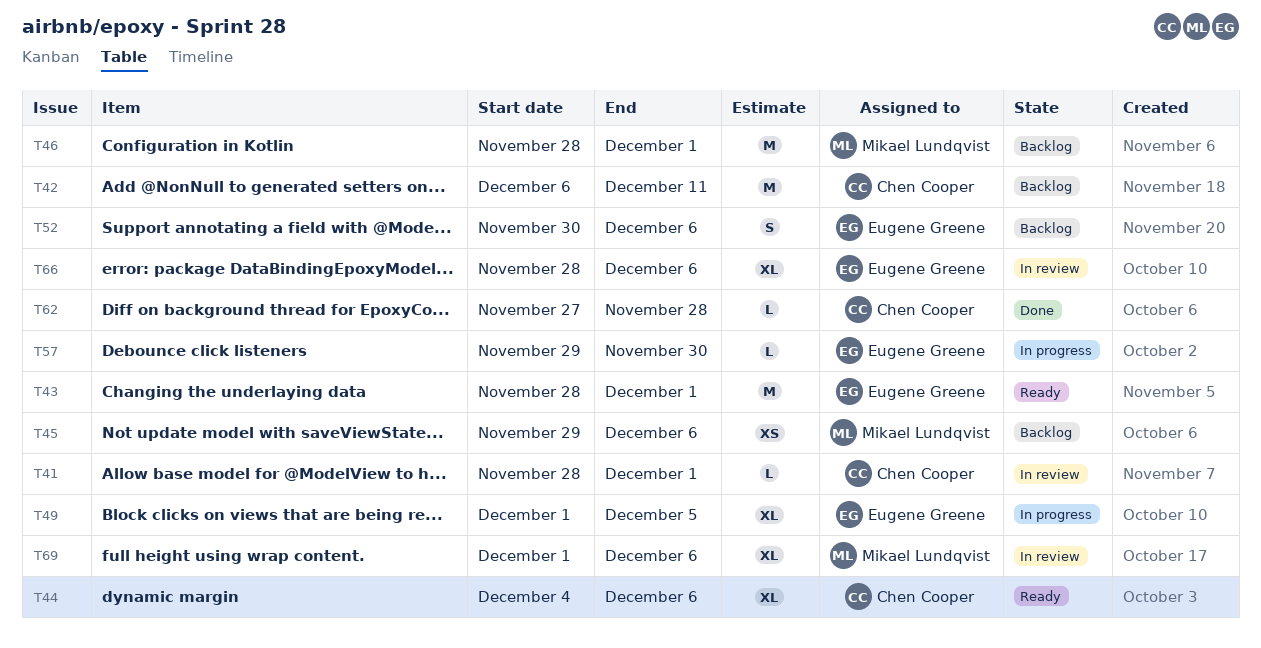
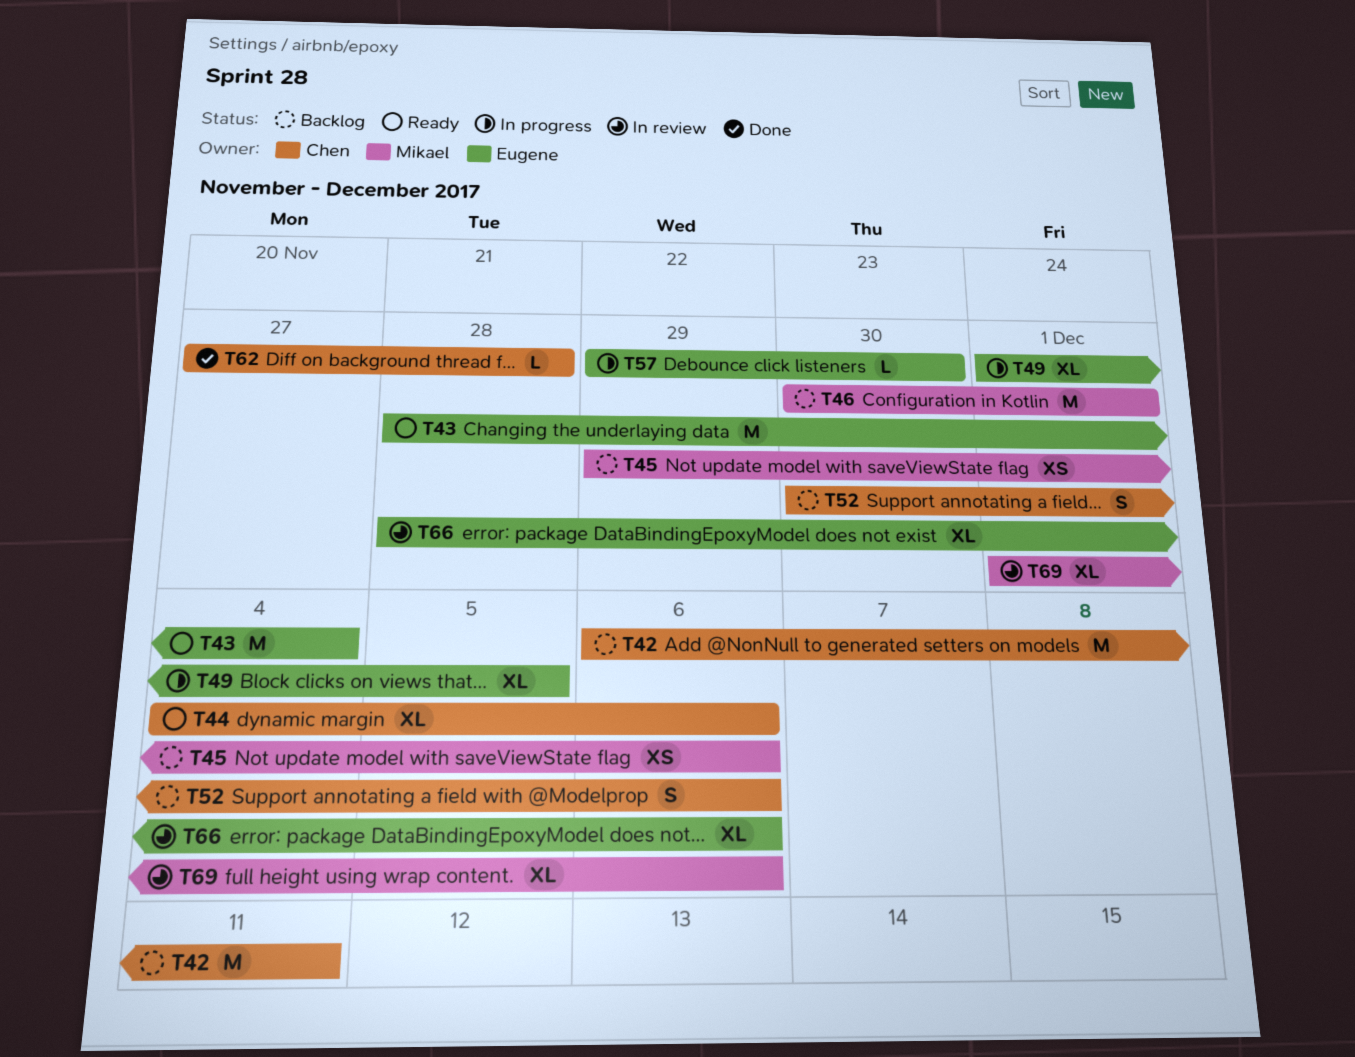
T41: present -> none
T43, due: Dec 1 -> Dec 4
T46, start: Nov 28 -> Nov 30
T52, owner: Eugene Greene -> Chen Cooper

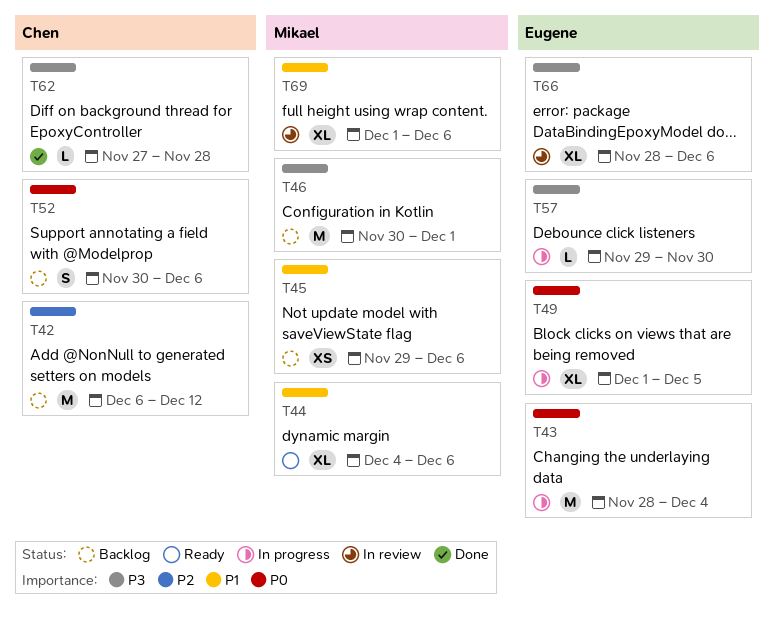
T42, due: Dec 11 -> Dec 12
T43, status: Ready -> In progress
T44, owner: Chen -> Mikael

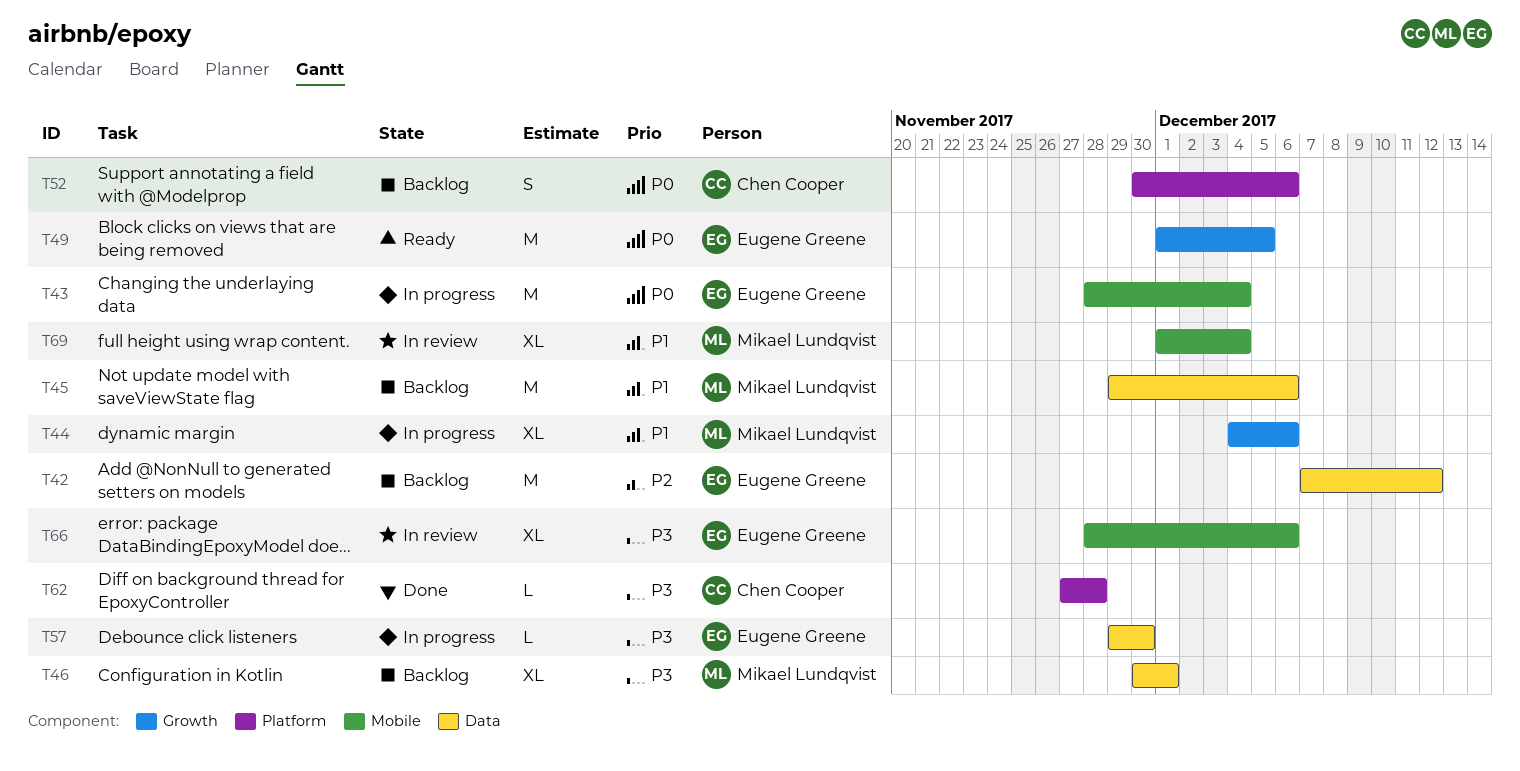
T42, owner: Chen Cooper -> Eugene Greene
T42, start: Dec 6 -> Dec 7
T44, status: Ready -> In progress
T45, estimate: XS -> M
T46, estimate: M -> XL
T49, status: In progress -> Ready
T49, estimate: XL -> M
T69, due: Dec 6 -> Dec 4

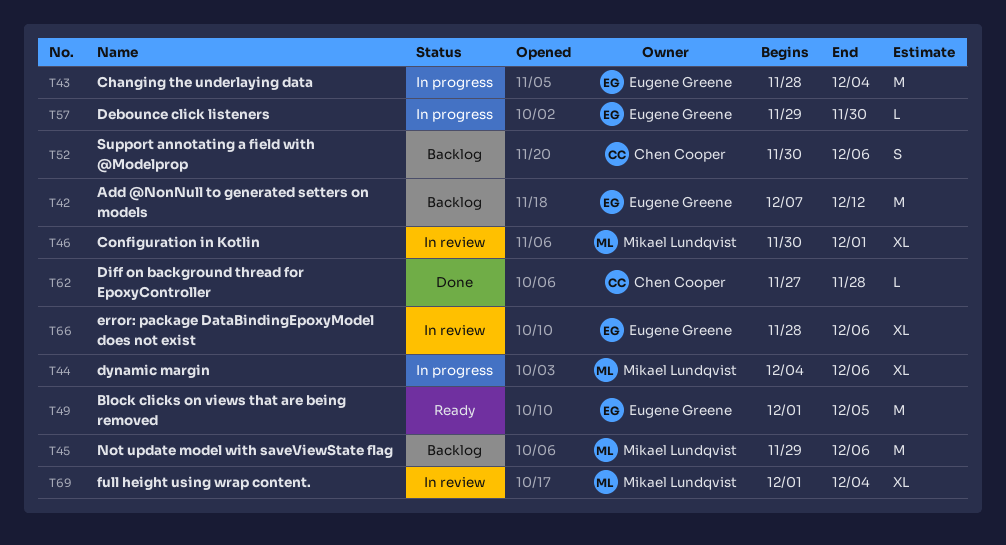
T46, status: Backlog -> In review

